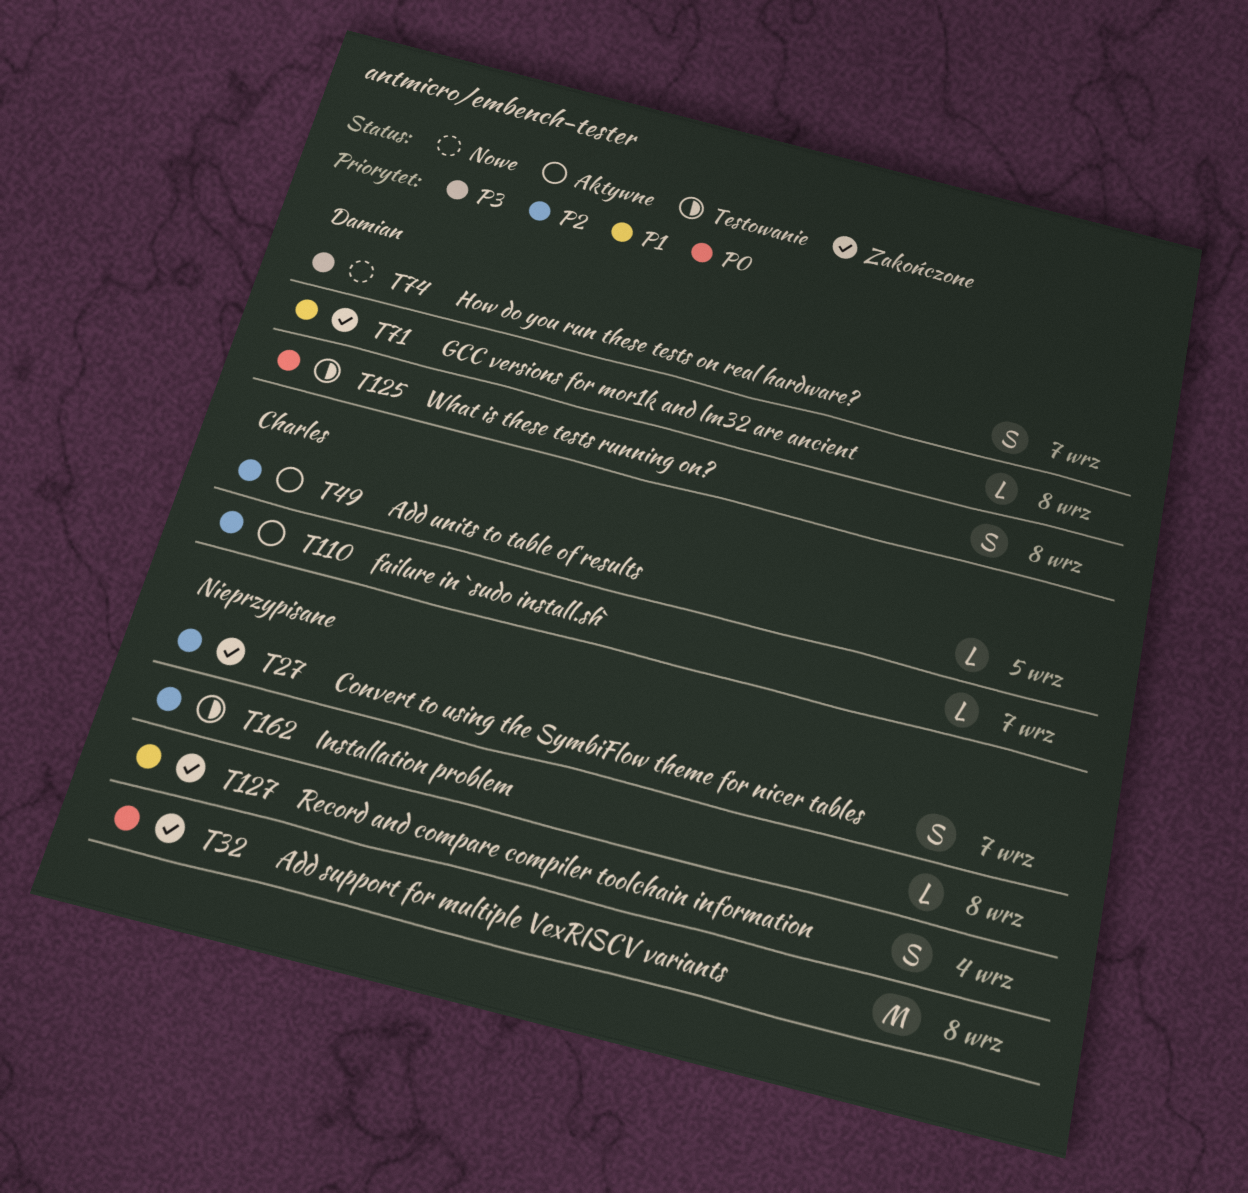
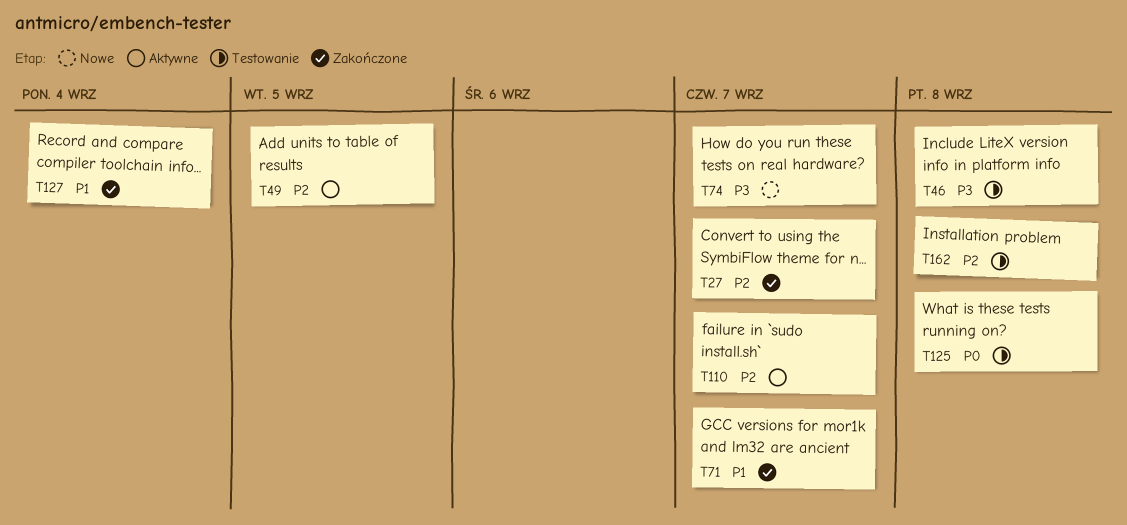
T32: present -> none
T46: none -> present
T71, due: Sep 8 -> Sep 7

